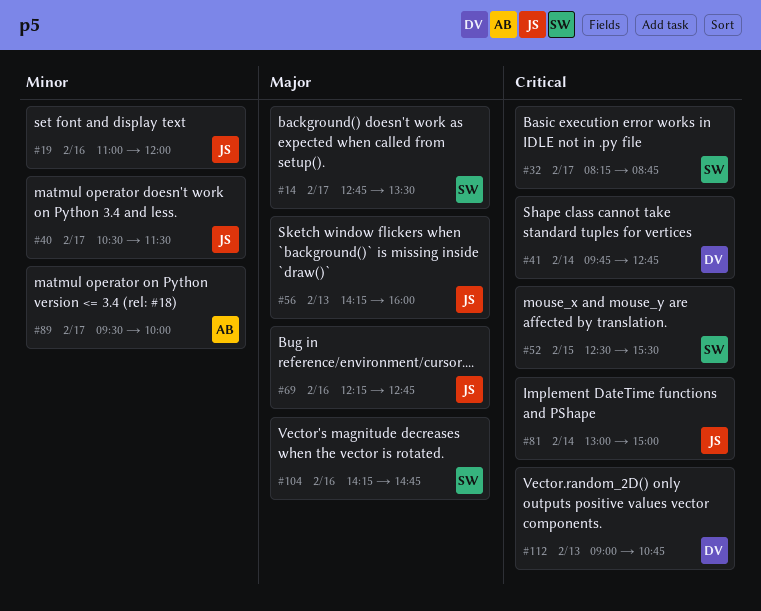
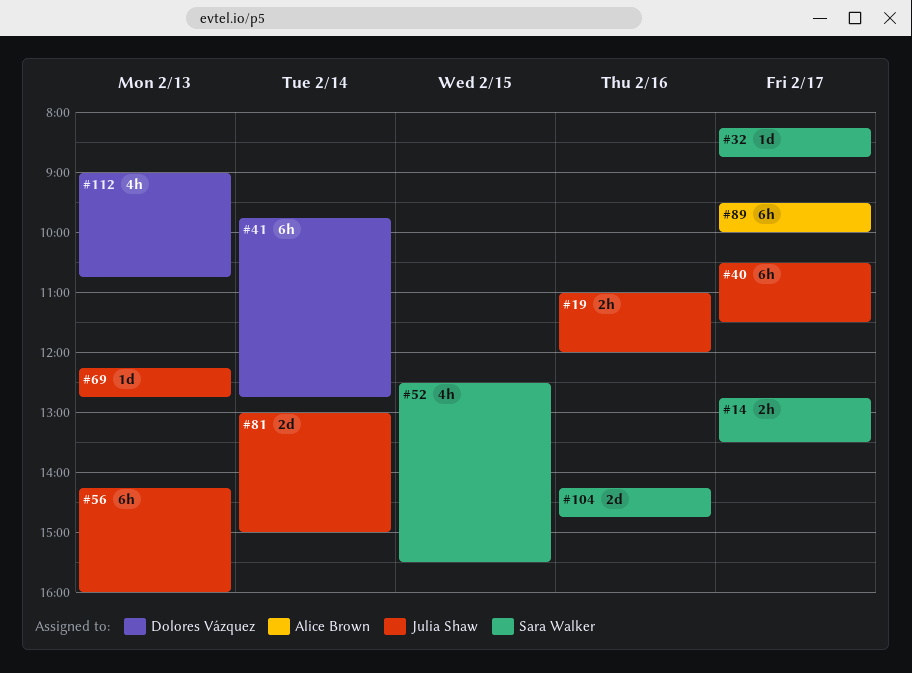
#69, day: Feb 16 -> Feb 13

